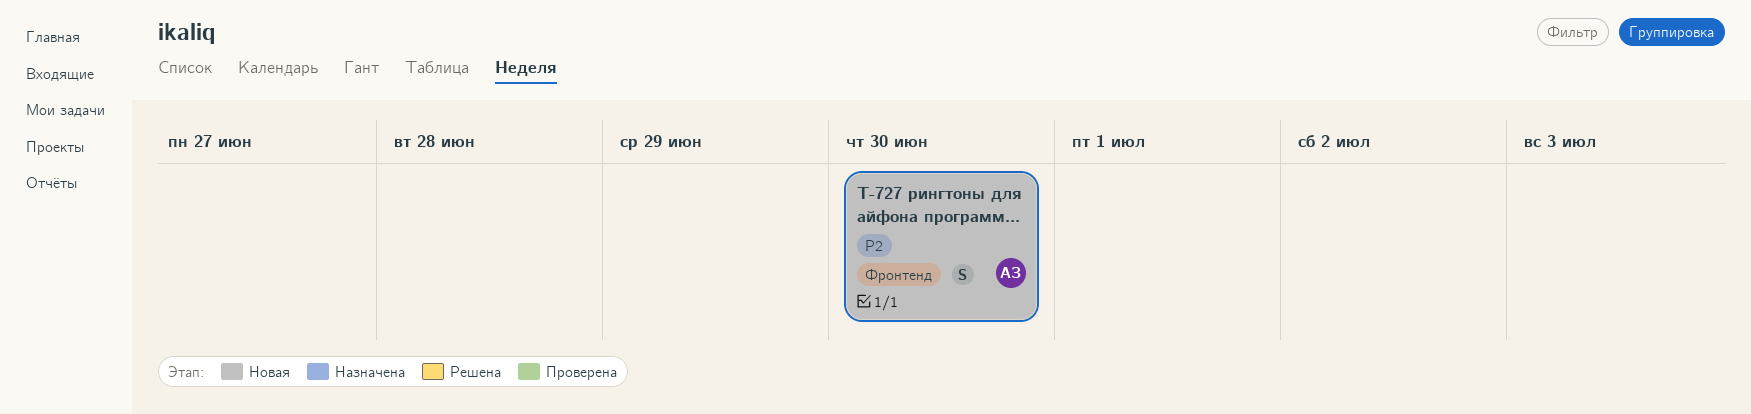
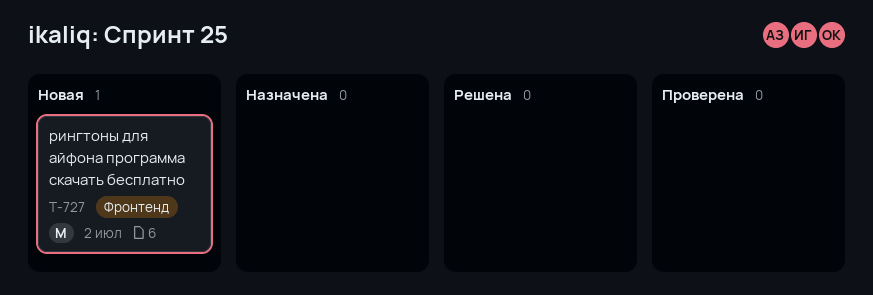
T-727, estimate: S -> M
T-727, due: Jun 30 -> Jul 2

